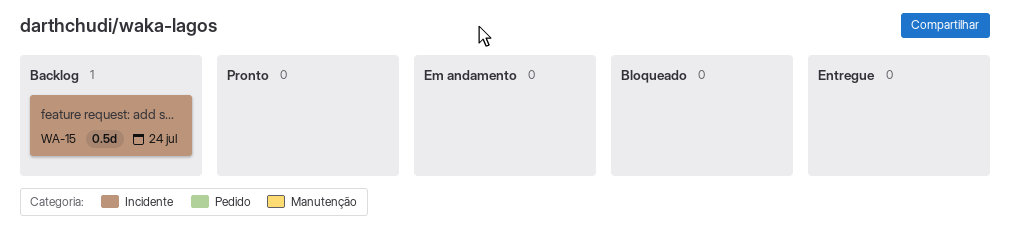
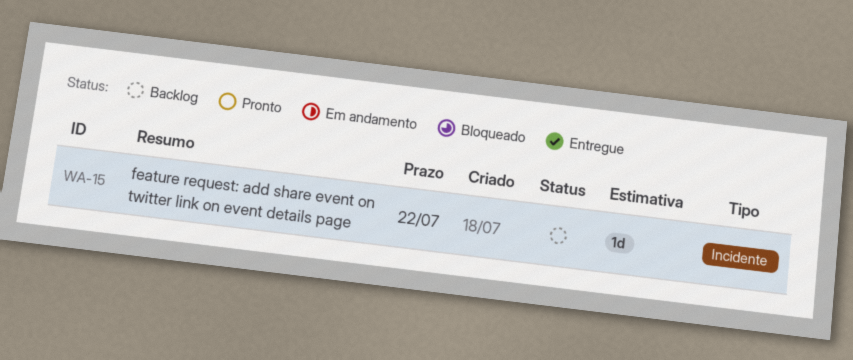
WA-15, estimate: 0.5d -> 1d
WA-15, due: Jul 24 -> Jul 22

